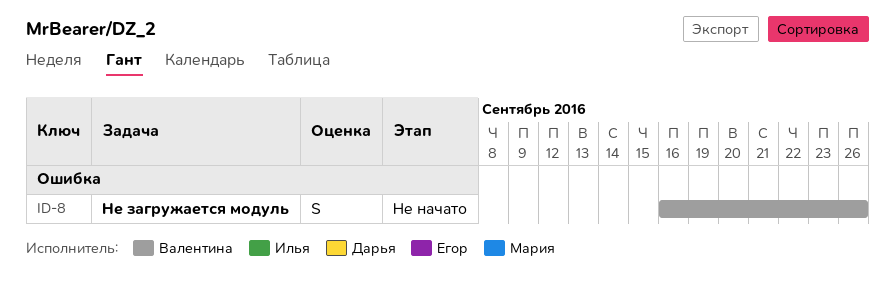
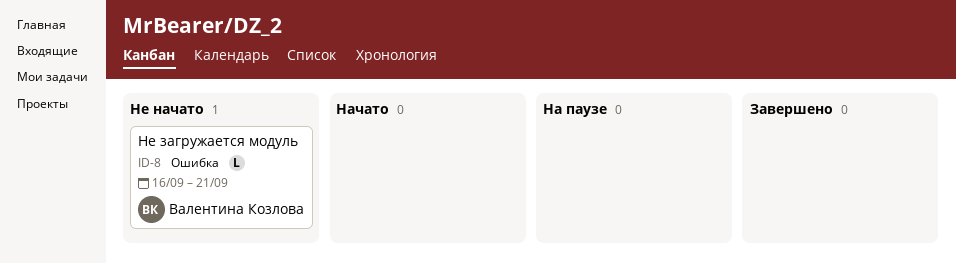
ID-8, estimate: S -> L
ID-8, due: Sep 26 -> Sep 21

